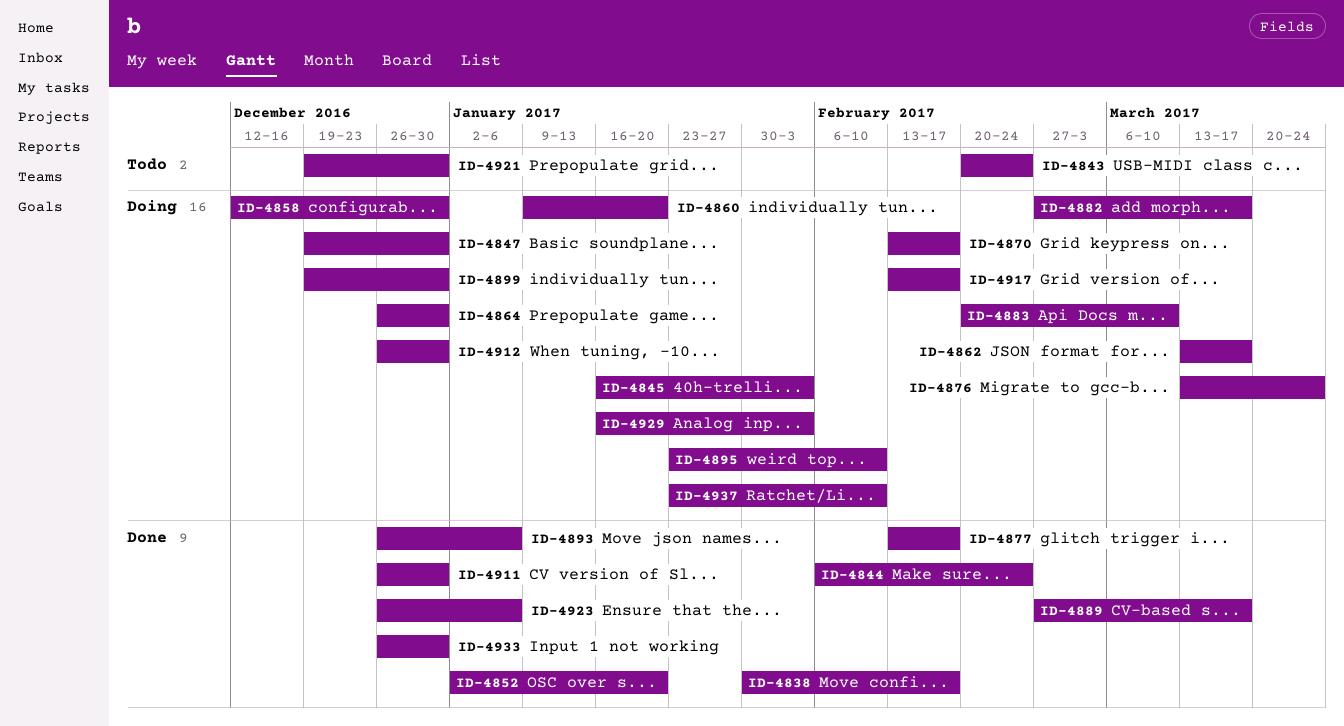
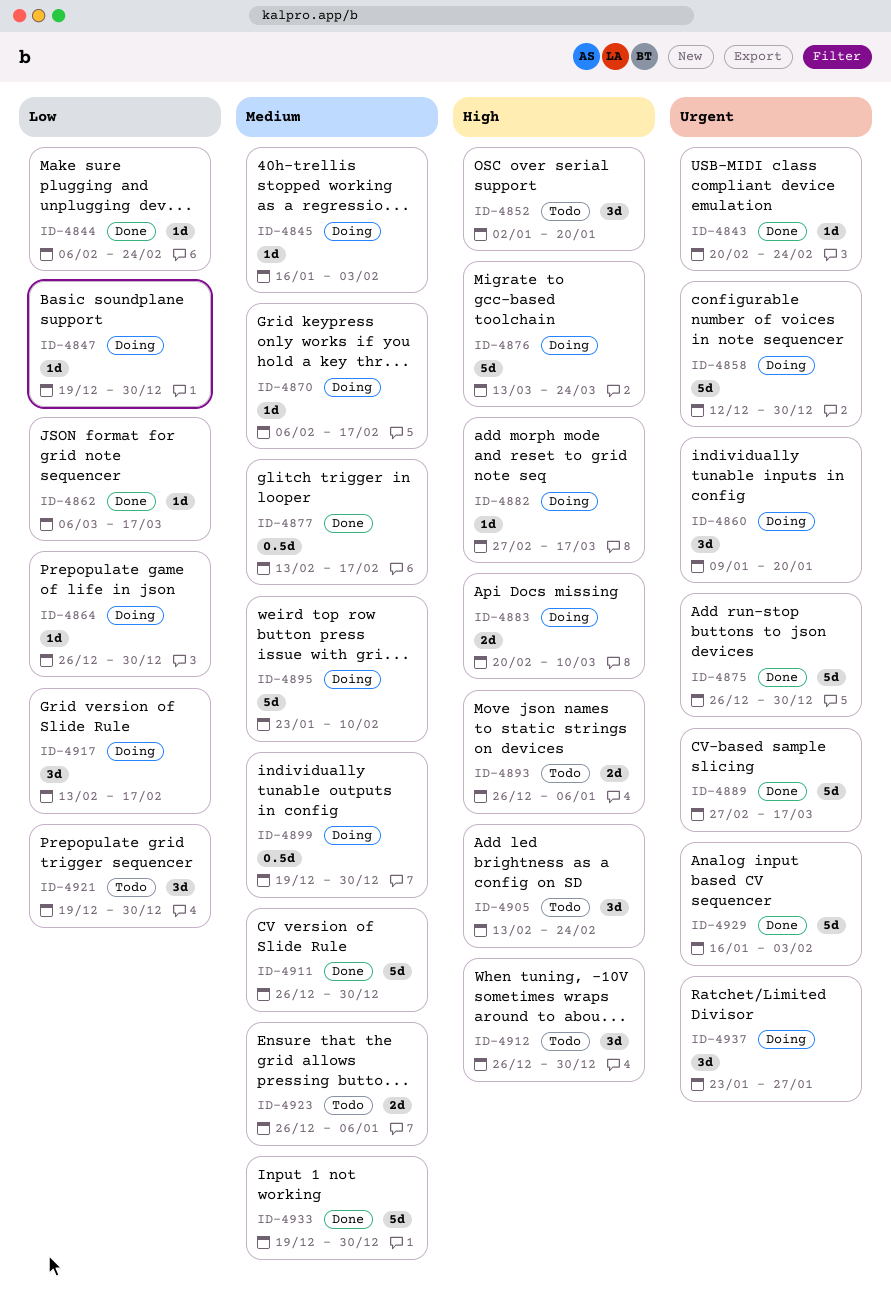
ID-4838: present -> none
ID-4843, status: Todo -> Done
ID-4852, status: Done -> Todo
ID-4862, status: Doing -> Done
ID-4862, start: Mar 13 -> Mar 6
ID-4870, start: Feb 13 -> Feb 6
ID-4875: none -> present
ID-4893, status: Done -> Todo
ID-4905: none -> present
ID-4912, status: Doing -> Todo
ID-4923, status: Done -> Todo
ID-4929, status: Doing -> Done
ID-4933, start: Dec 26 -> Dec 19
ID-4937, due: Feb 10 -> Jan 27

